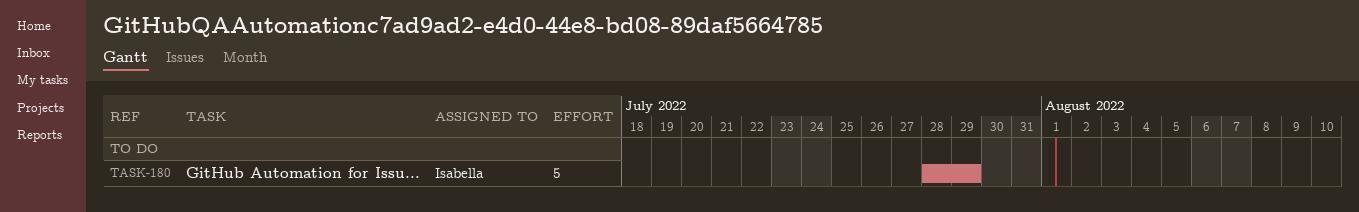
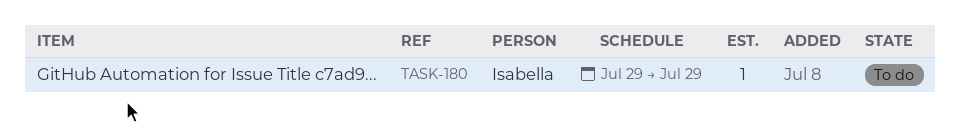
TASK-180, estimate: 5 -> 1
TASK-180, start: Jul 28 -> Jul 29

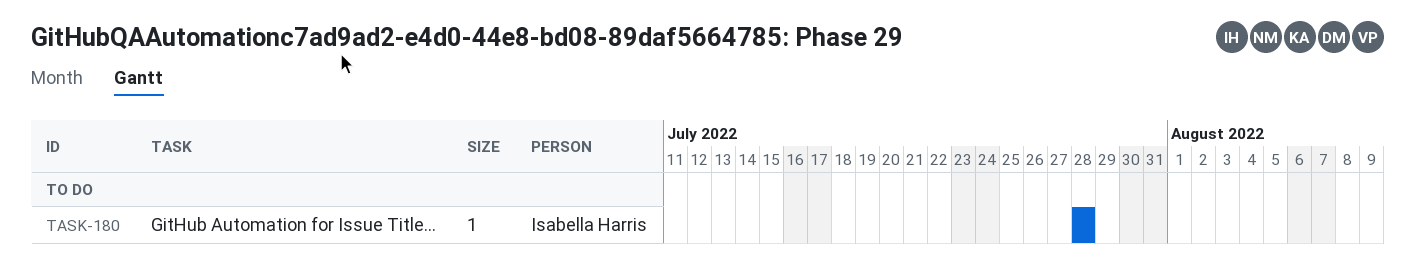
TASK-180, start: Jul 29 -> Jul 28
TASK-180, due: Jul 29 -> Jul 28

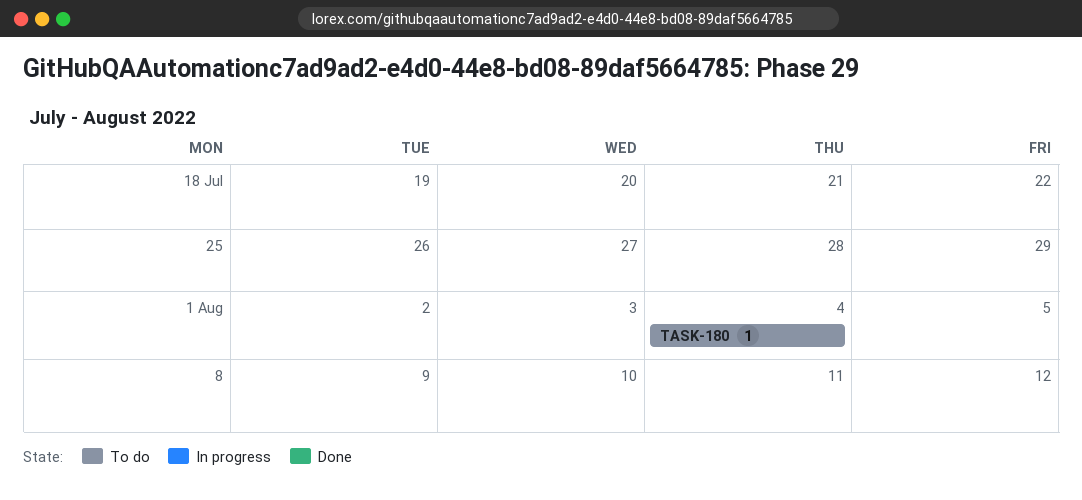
TASK-180, start: Jul 28 -> Aug 4
TASK-180, due: Jul 28 -> Aug 4

